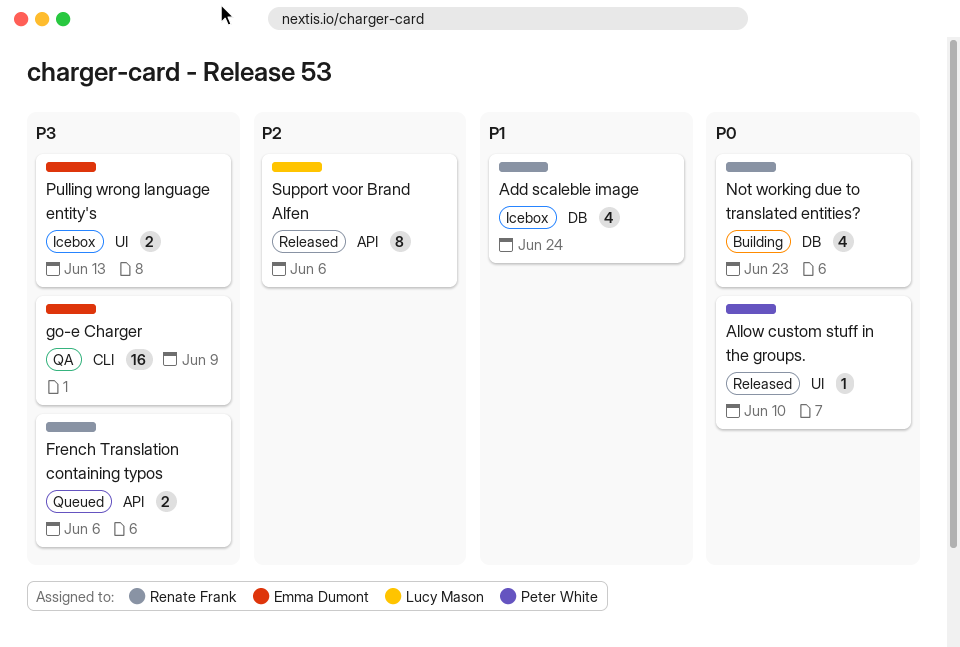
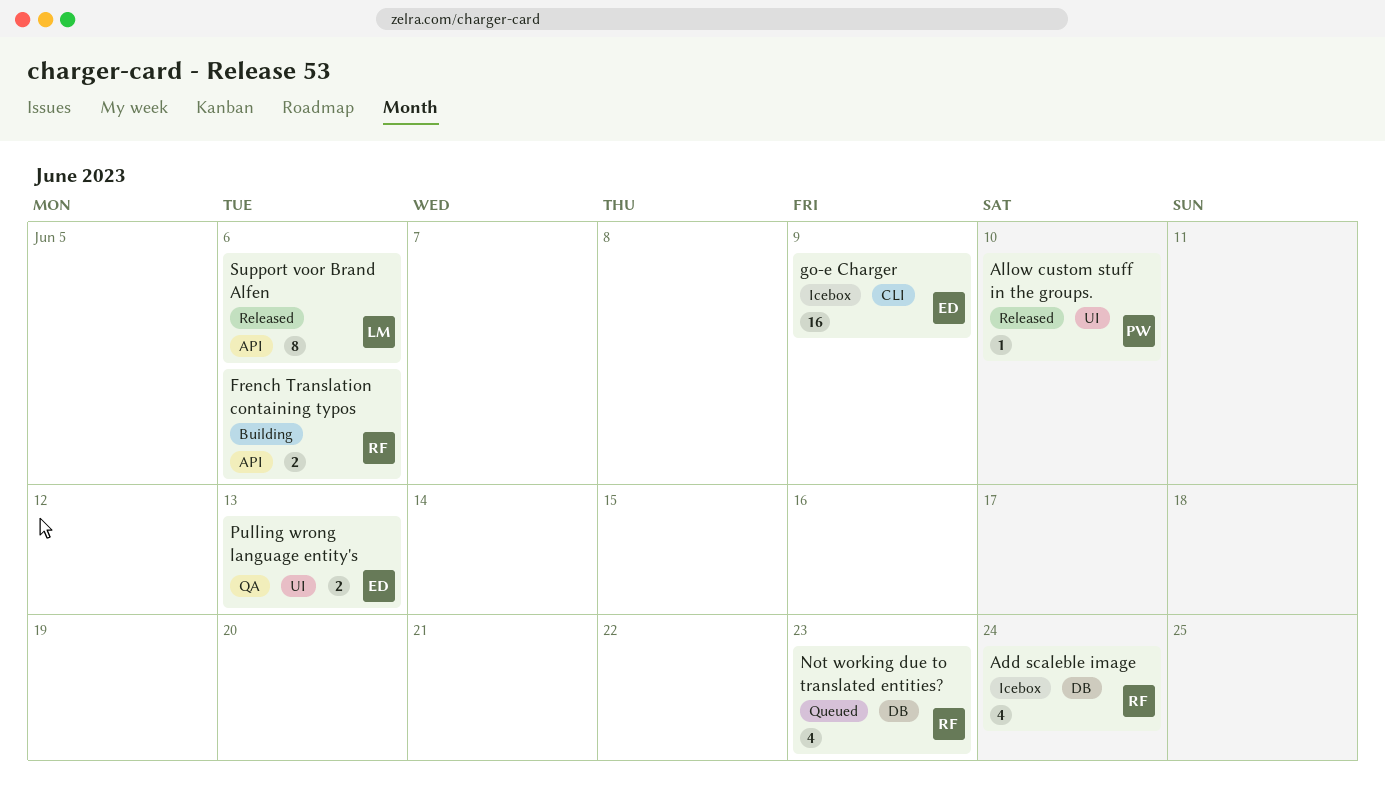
French Translation containing typos, status: Queued -> Building
go-e Charger, status: QA -> Icebox
Not working due to translated entities?, status: Building -> Queued
Pulling wrong language entity's, status: Icebox -> QA

